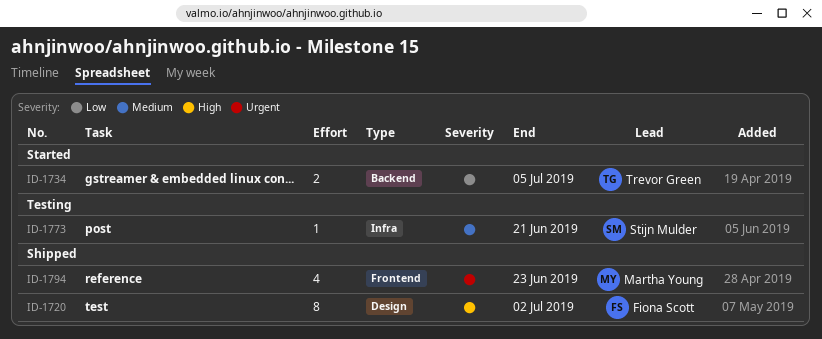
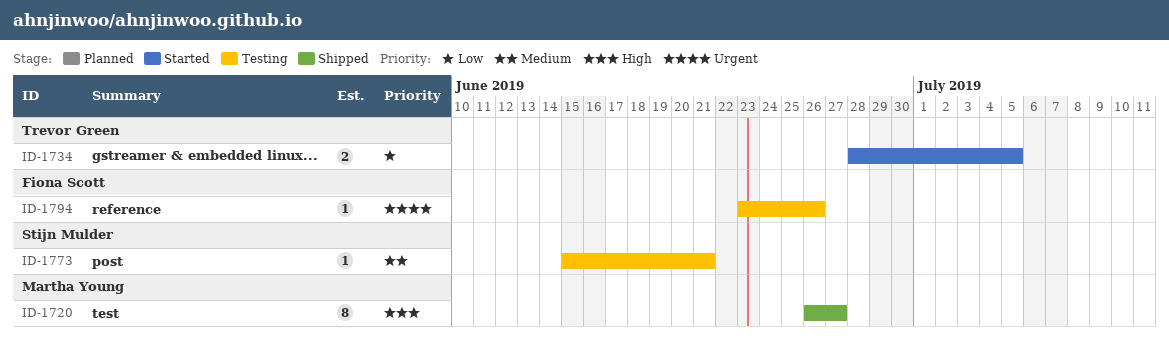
ID-1720, owner: Fiona Scott -> Martha Young
ID-1720, due: Jul 2 -> Jun 27
ID-1794, status: Shipped -> Testing
ID-1794, owner: Martha Young -> Fiona Scott
ID-1794, estimate: 4 -> 1
ID-1794, due: Jun 23 -> Jun 26

